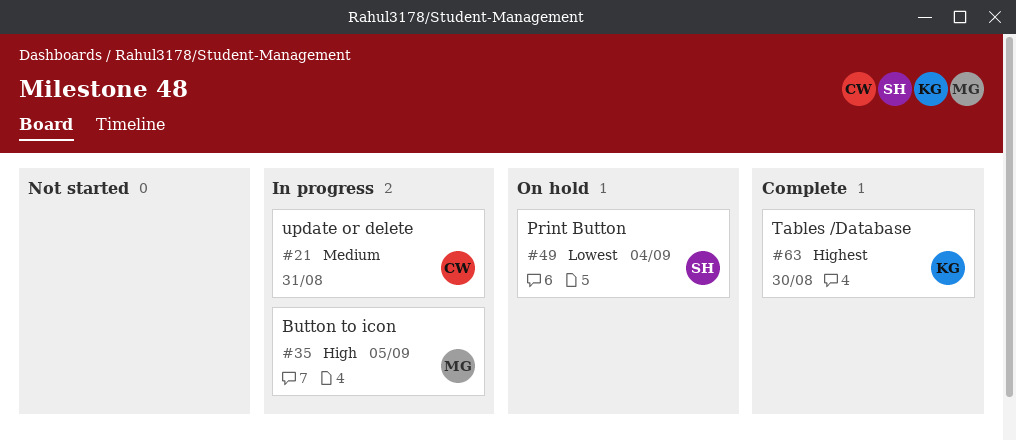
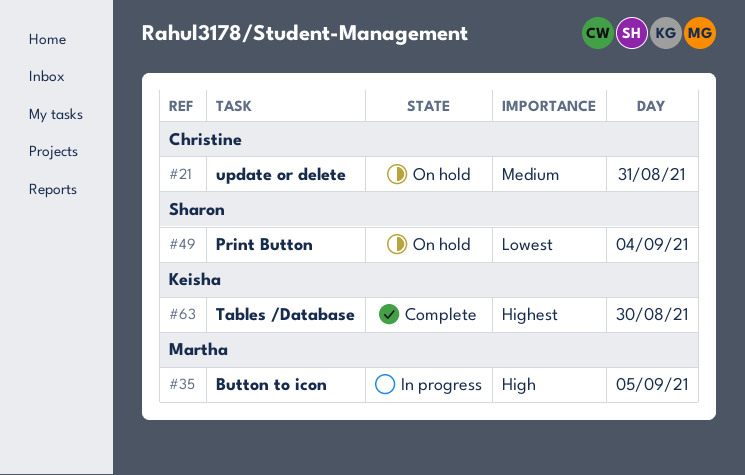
#21, status: In progress -> On hold

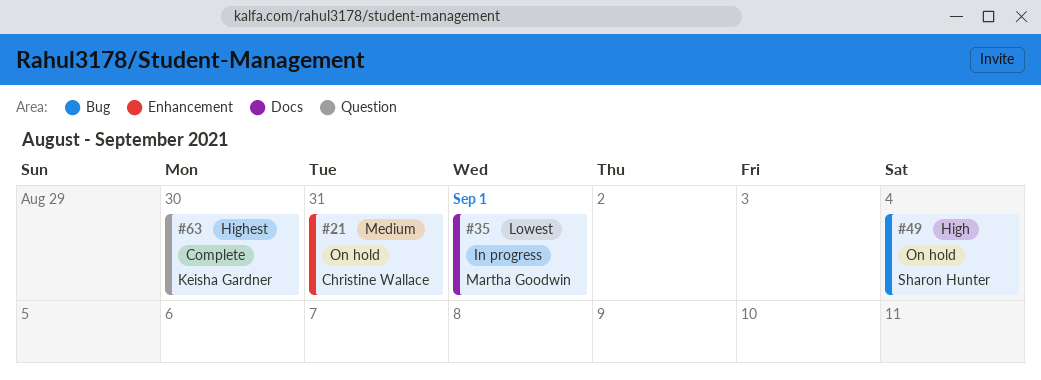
#35, priority: High -> Lowest
#35, day: Sep 5 -> Sep 1
#49, priority: Lowest -> High

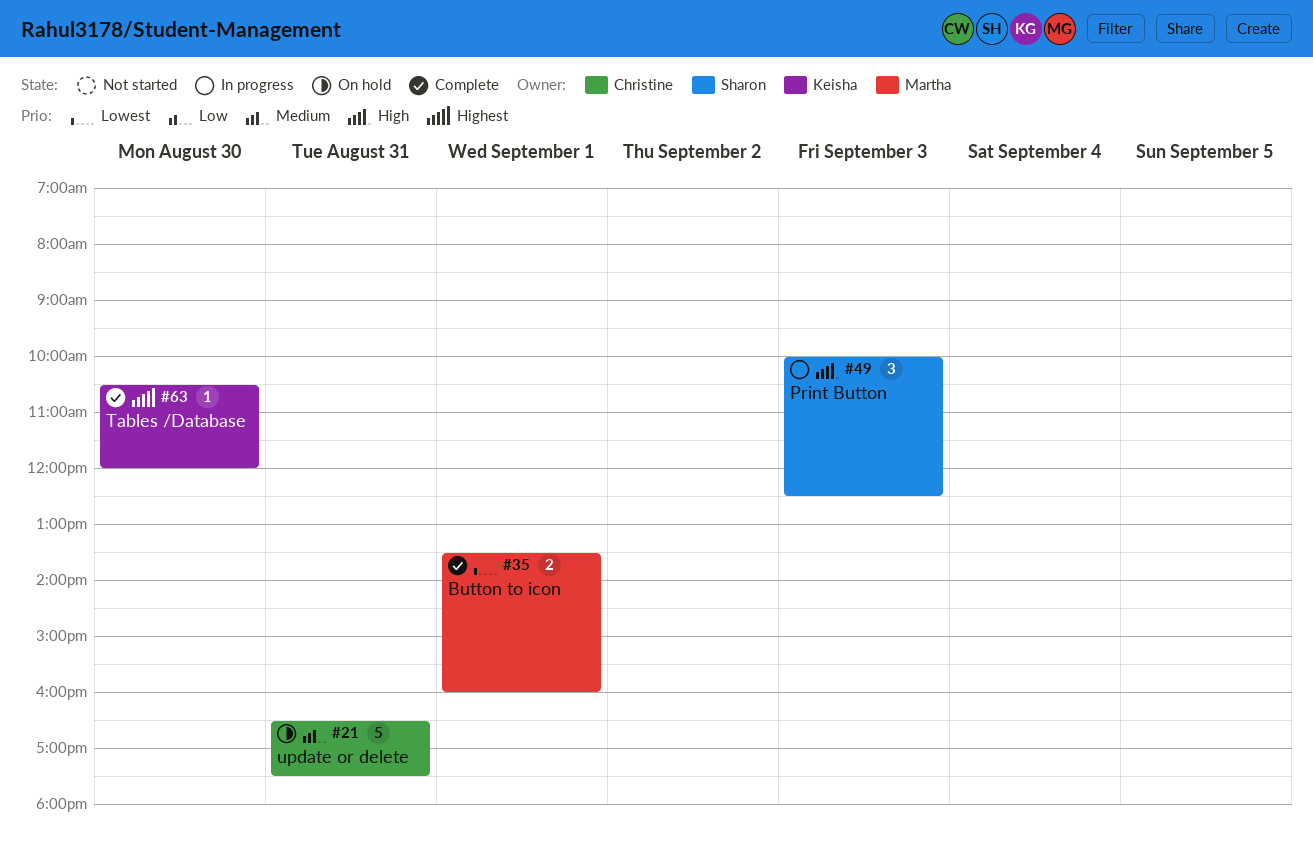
#35, status: In progress -> Complete
#49, status: On hold -> In progress
#49, day: Sep 4 -> Sep 3

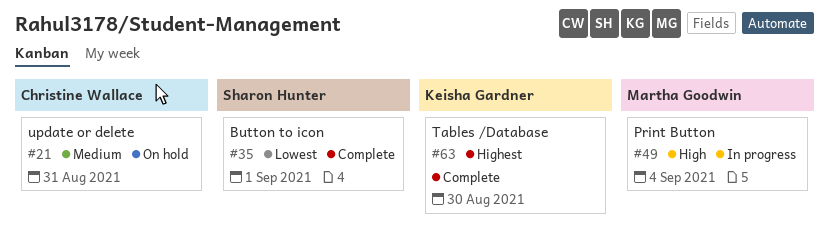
#35, owner: Martha Goodwin -> Sharon Hunter
#49, owner: Sharon Hunter -> Martha Goodwin
#49, day: Sep 3 -> Sep 4

